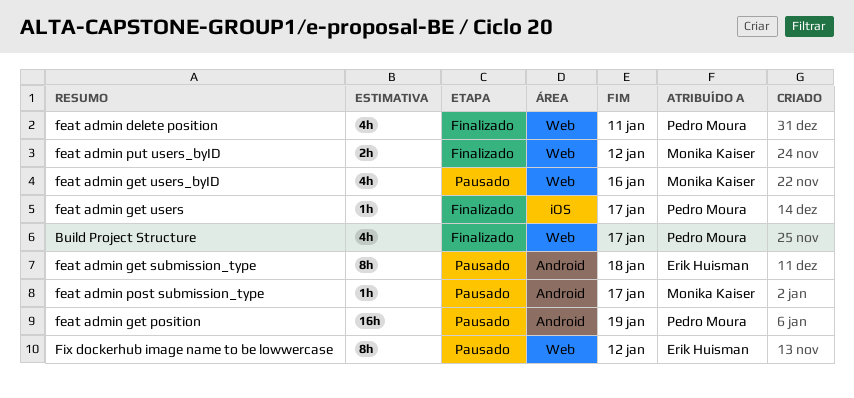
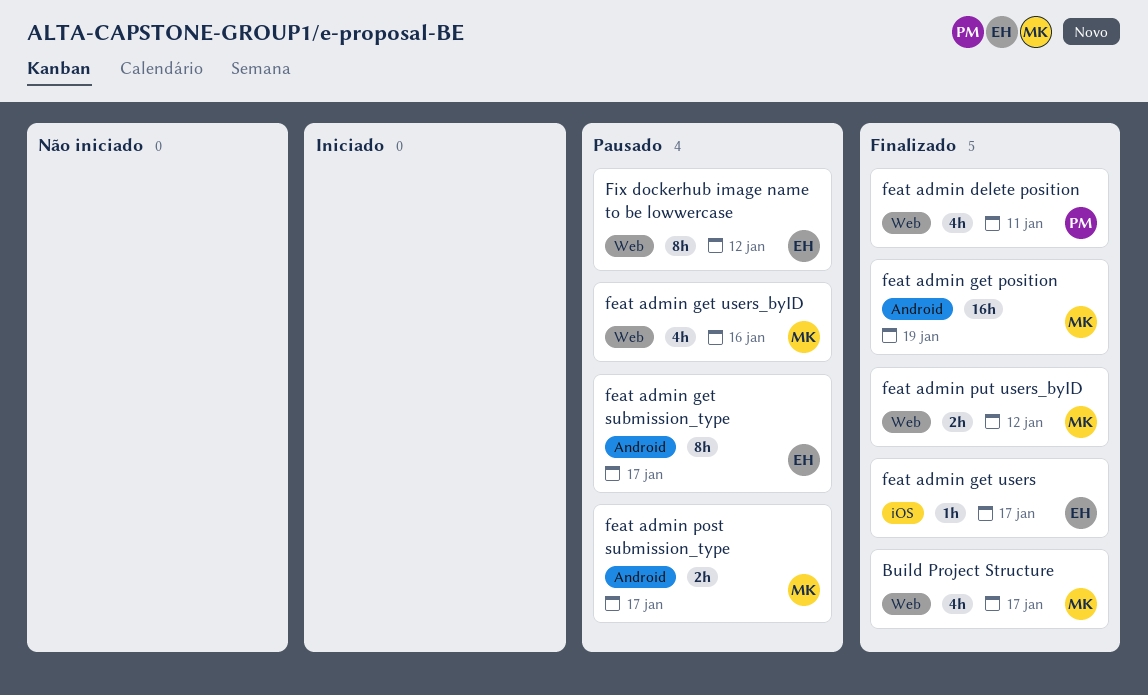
Build Project Structure, owner: Pedro Moura -> Monika Kaiser
feat admin get position, status: Pausado -> Finalizado
feat admin get position, owner: Pedro Moura -> Monika Kaiser
feat admin get submission_type, due: Jan 18 -> Jan 17
feat admin get users, owner: Pedro Moura -> Erik Huisman
feat admin post submission_type, estimate: 1h -> 2h

